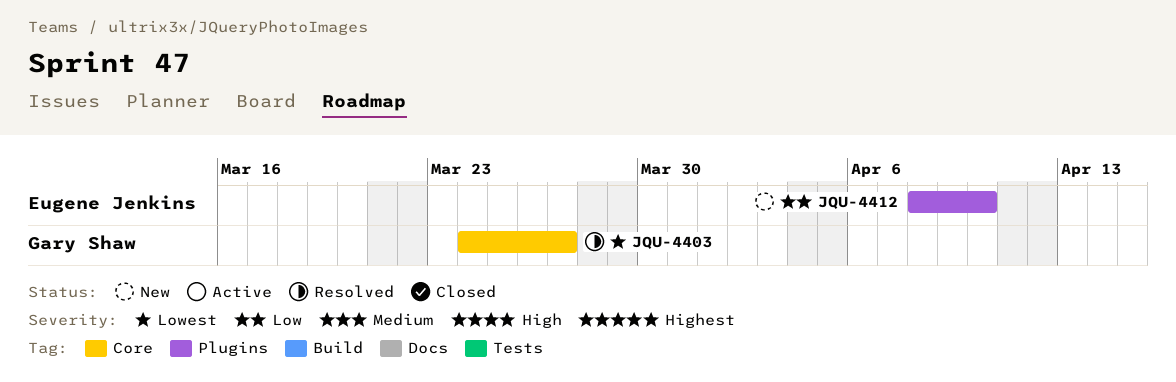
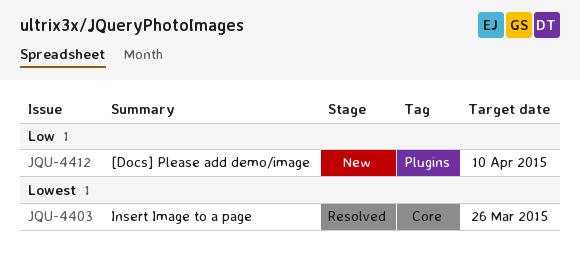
JQU-4403, due: Mar 27 -> Mar 26

